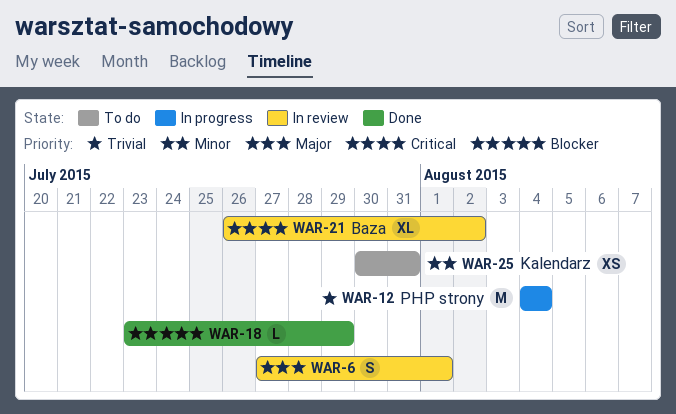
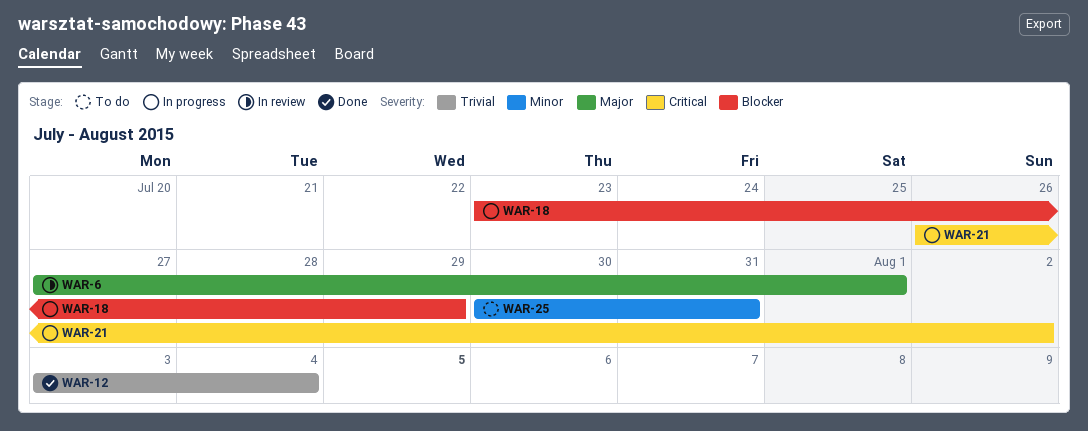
WAR-12, status: In progress -> Done
WAR-12, start: Aug 4 -> Aug 3
WAR-18, status: Done -> In progress
WAR-21, status: In review -> In progress

